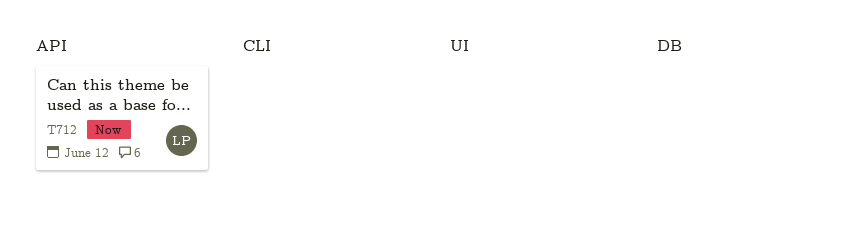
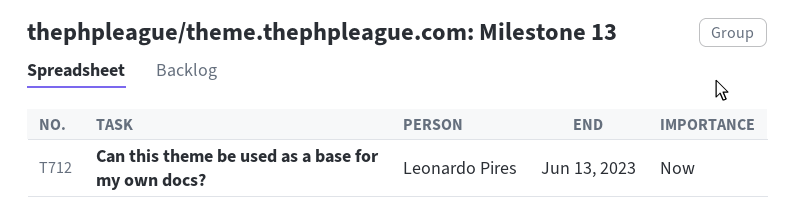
T712, due: Jun 12 -> Jun 13

